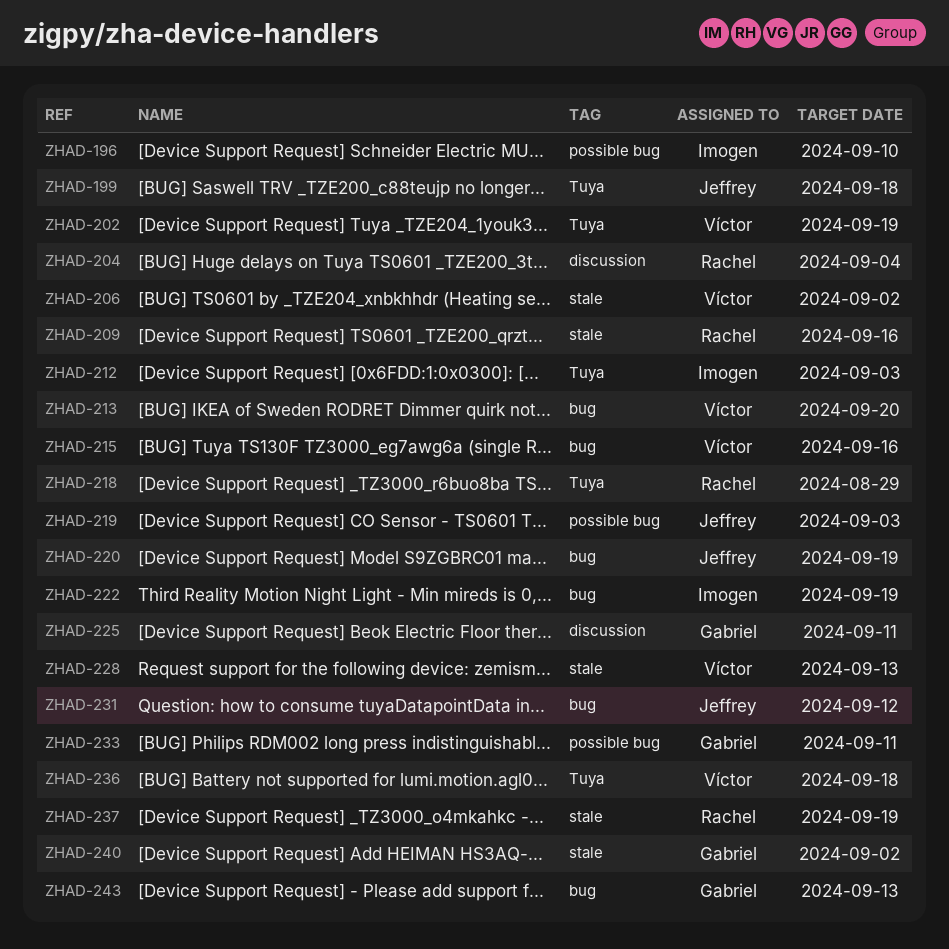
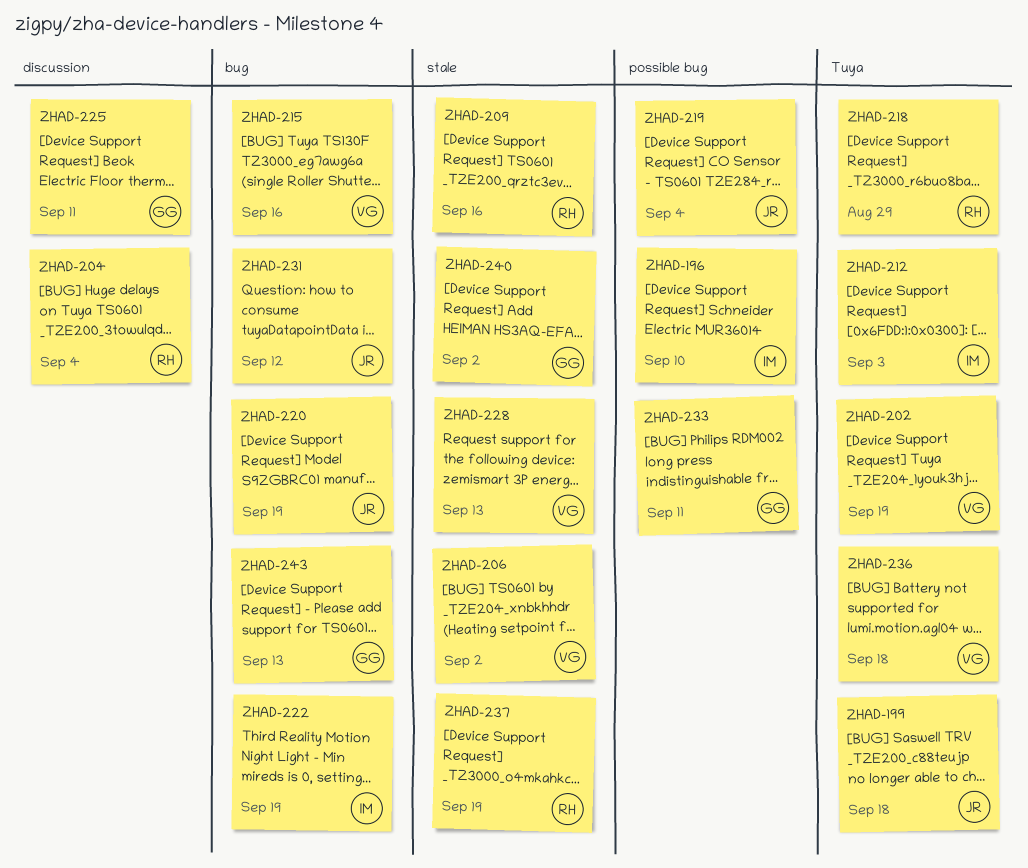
ZHAD-213: present -> none
ZHAD-219, due: Sep 3 -> Sep 4

